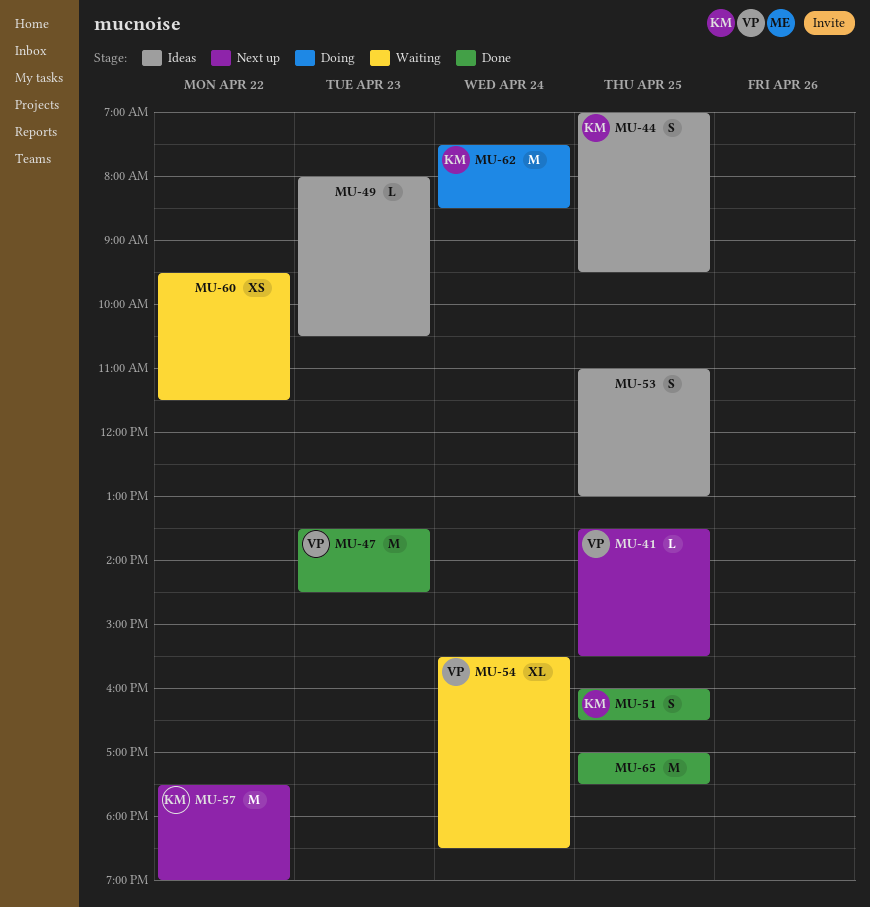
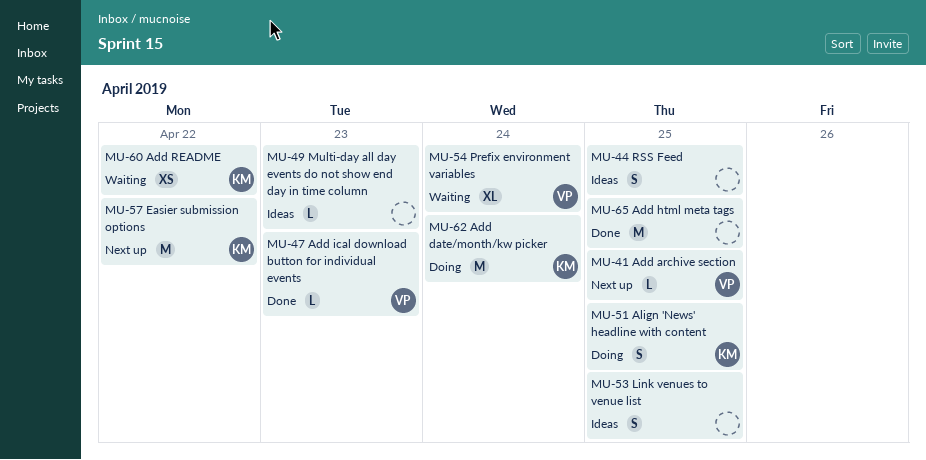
MU-44, owner: KM -> none
MU-47, estimate: M -> L
MU-51, status: Done -> Doing
MU-60, owner: none -> KM

